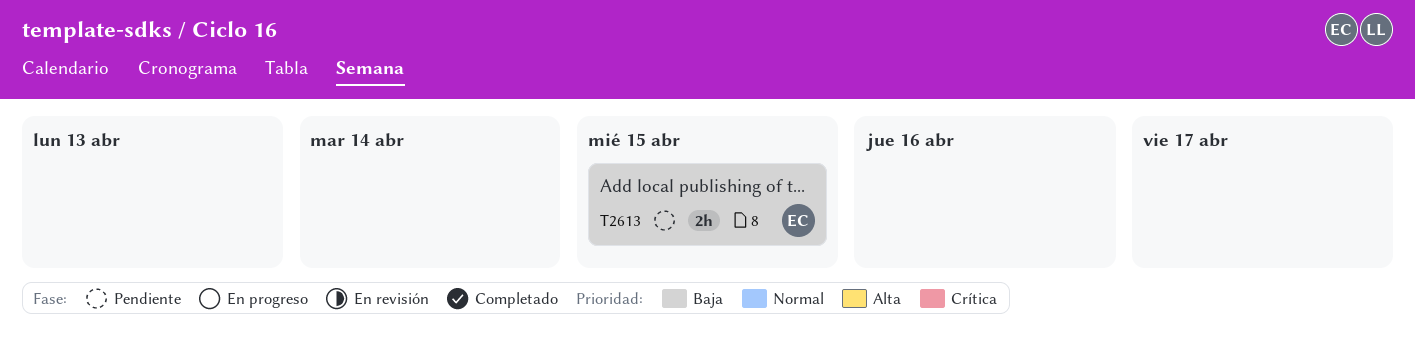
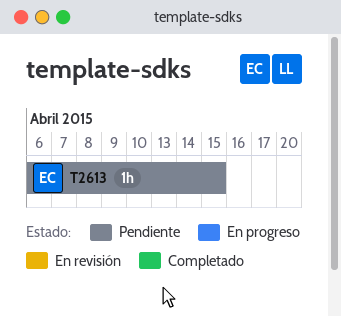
T2613, estimate: 2h -> 1h

